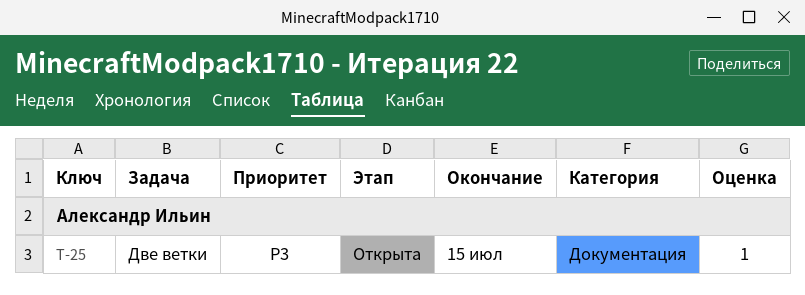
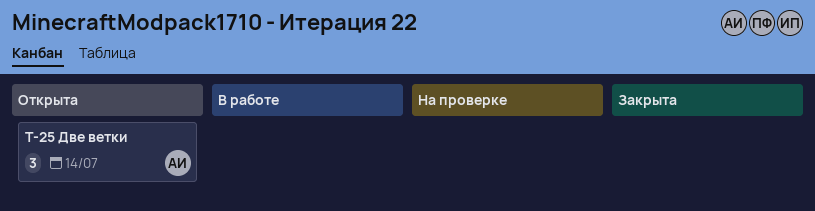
T-25, estimate: 1 -> 3
T-25, due: Jul 15 -> Jul 14

